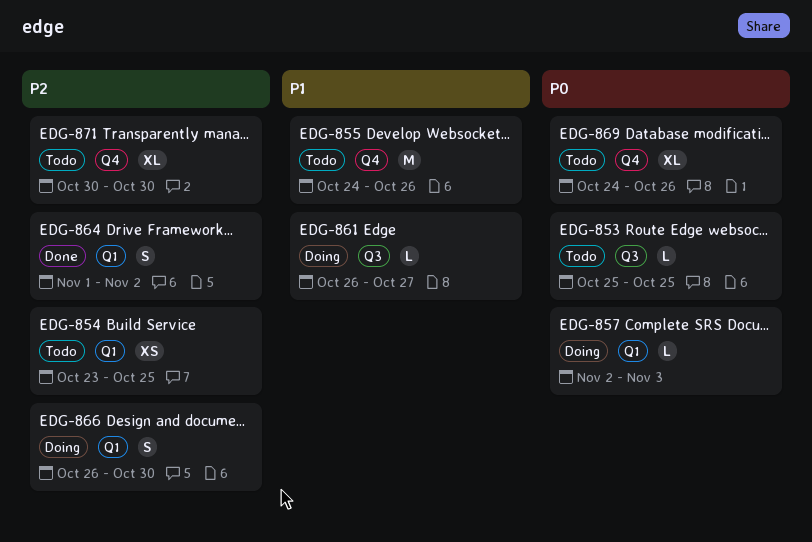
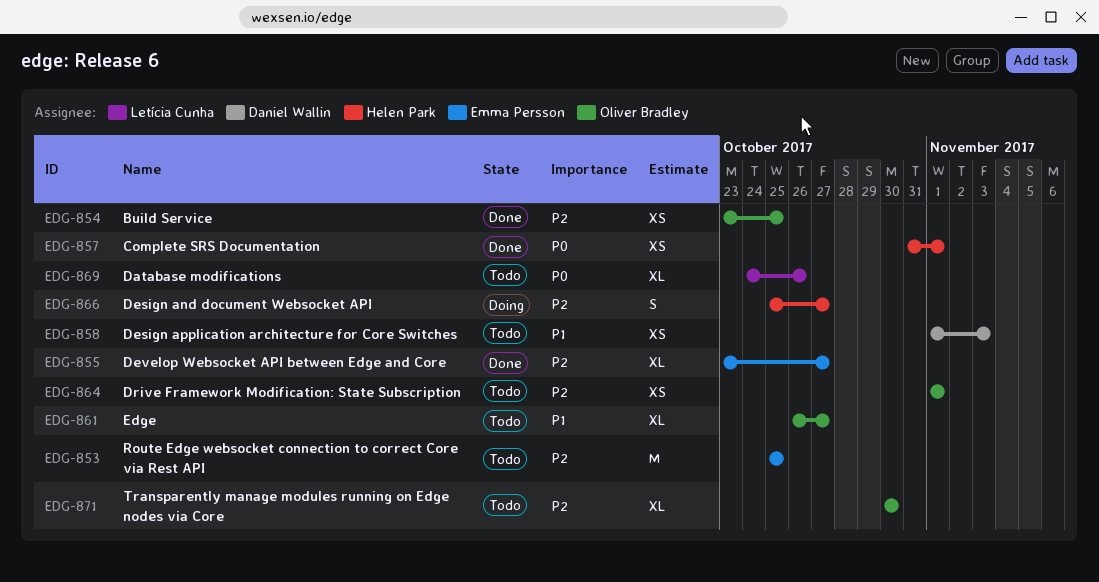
EDG-853, priority: P0 -> P2
EDG-853, estimate: L -> M
EDG-854, status: Todo -> Done
EDG-855, status: Todo -> Done
EDG-855, priority: P1 -> P2
EDG-855, estimate: M -> XL
EDG-855, start: Oct 24 -> Oct 23
EDG-855, due: Oct 26 -> Oct 27
EDG-857, status: Doing -> Done
EDG-857, estimate: L -> XS
EDG-857, start: Nov 2 -> Oct 31
EDG-857, due: Nov 3 -> Nov 1
EDG-858: none -> present
EDG-861, status: Doing -> Todo
EDG-861, estimate: L -> XL
EDG-864, status: Done -> Todo
EDG-864, estimate: S -> XS
EDG-864, due: Nov 2 -> Nov 1
EDG-866, start: Oct 26 -> Oct 25
EDG-866, due: Oct 30 -> Oct 27

